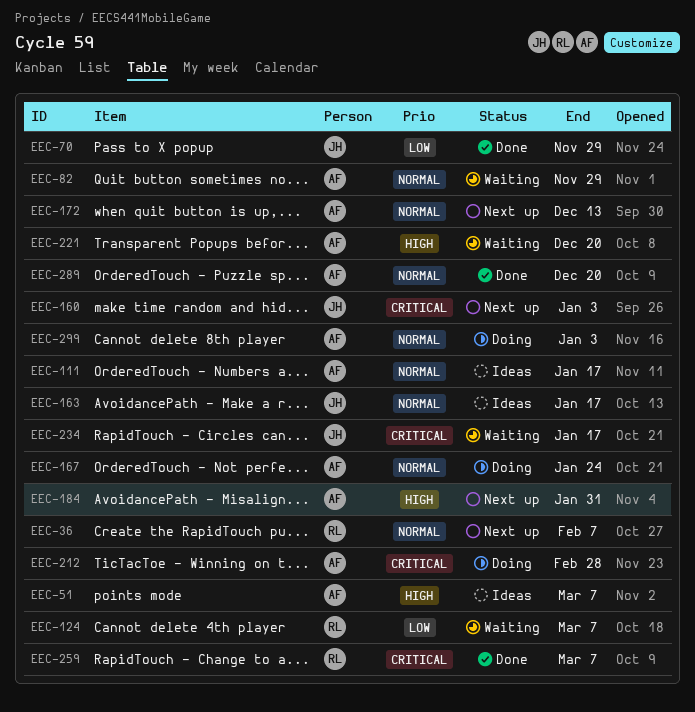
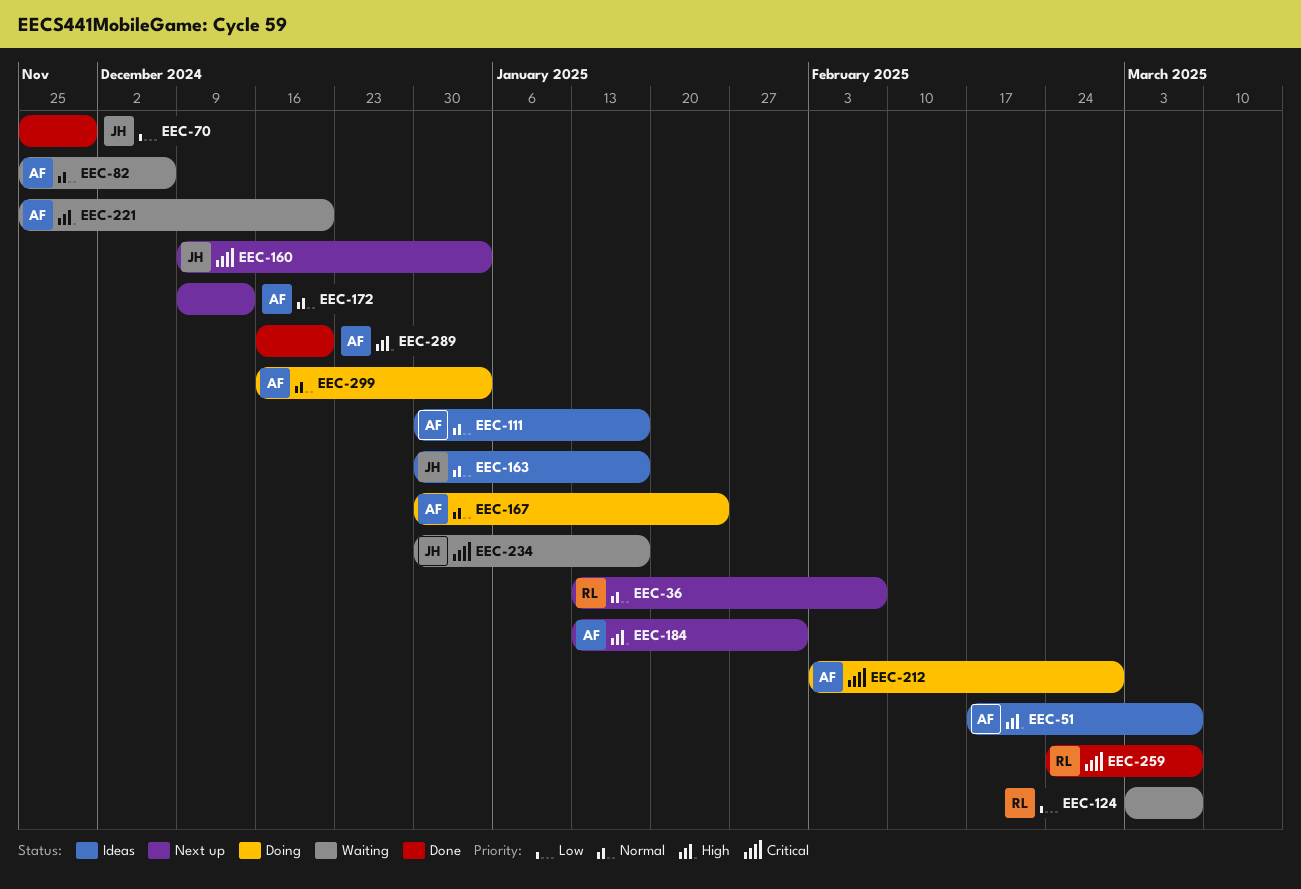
EEC-82, due: Nov 29 -> Dec 6
EEC-289, priority: Normal -> High

